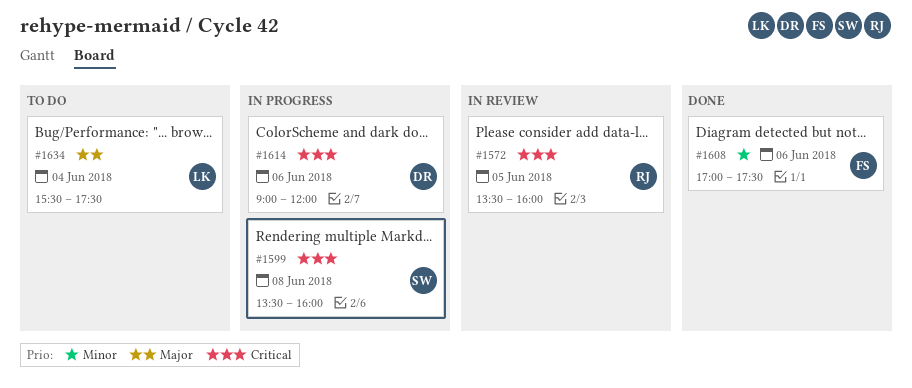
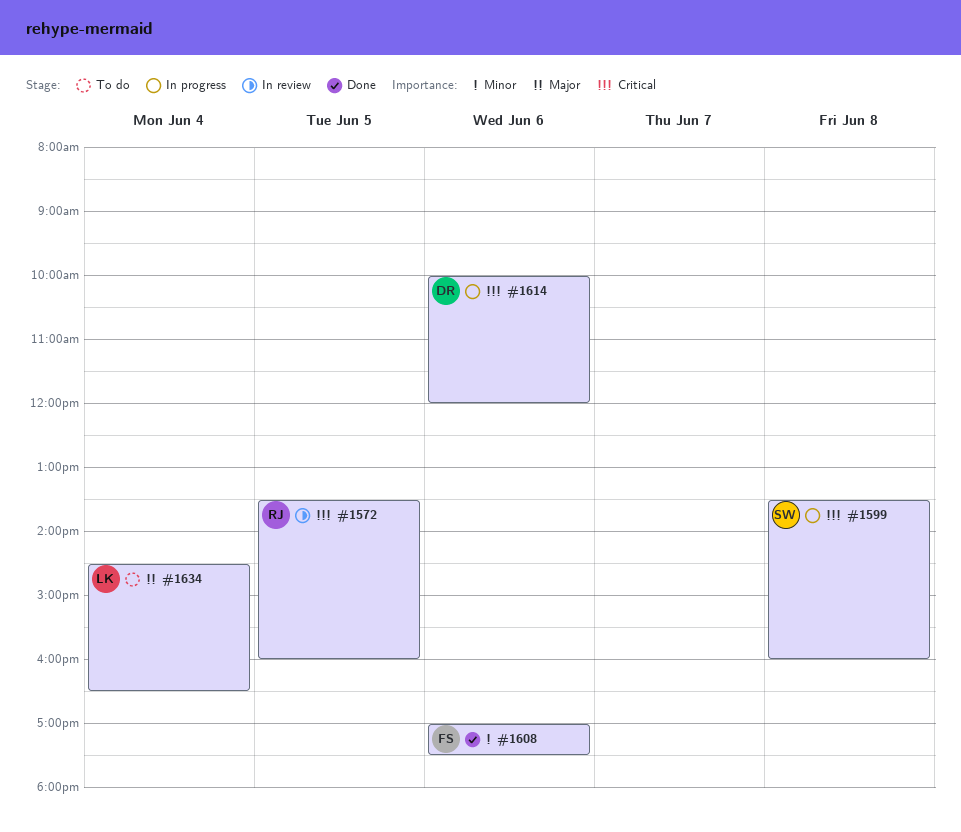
#1614, begins: 09:00 -> 10:00
#1634, begins: 15:30 -> 14:30
#1634, ends: 17:30 -> 16:30

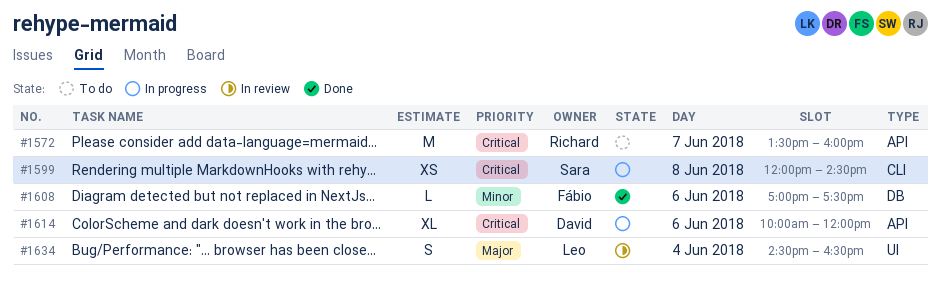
#1572, status: In review -> To do
#1572, day: Jun 5 -> Jun 7
#1599, begins: 13:30 -> 12:00
#1599, ends: 16:00 -> 14:30
#1634, status: To do -> In review

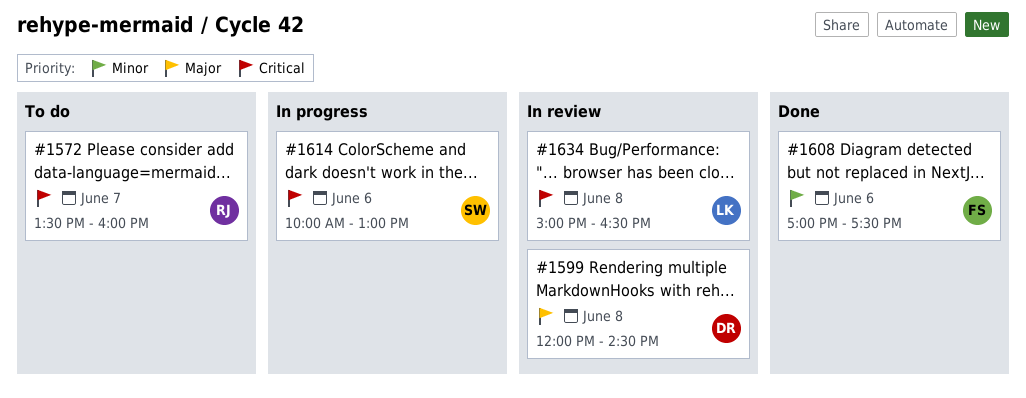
#1599, status: In progress -> In review
#1599, owner: Sara -> David
#1599, priority: Critical -> Major
#1614, owner: David -> Sara
#1614, ends: 12:00 -> 13:00
#1634, priority: Major -> Critical
#1634, day: Jun 4 -> Jun 8
#1634, begins: 14:30 -> 15:00

